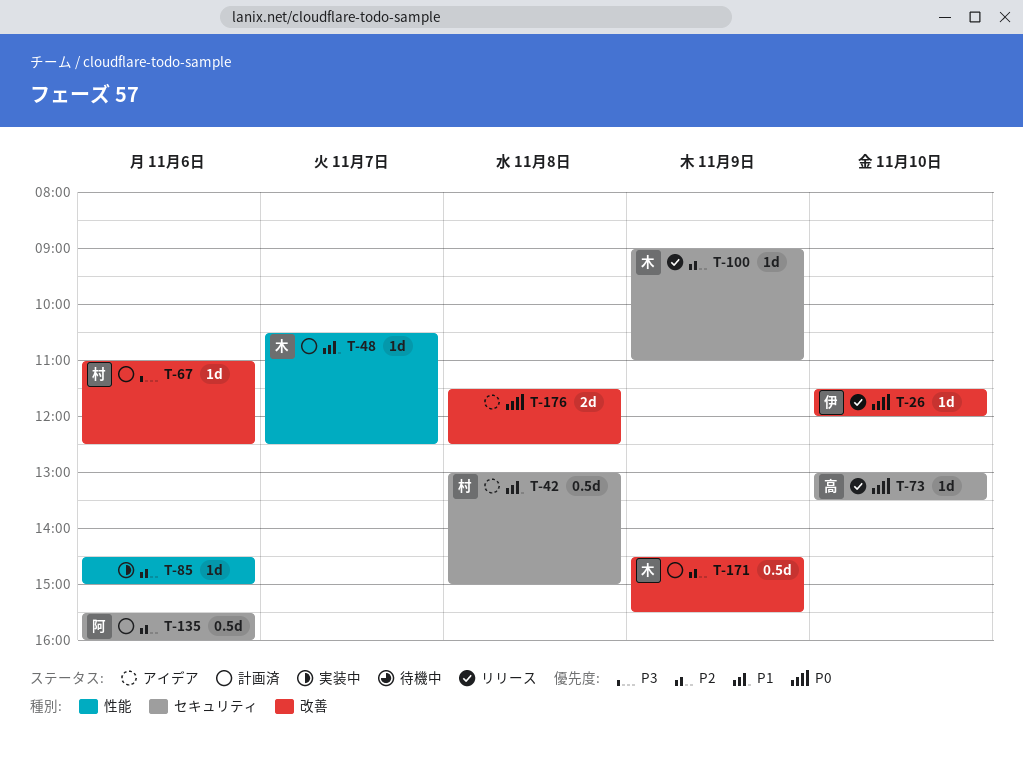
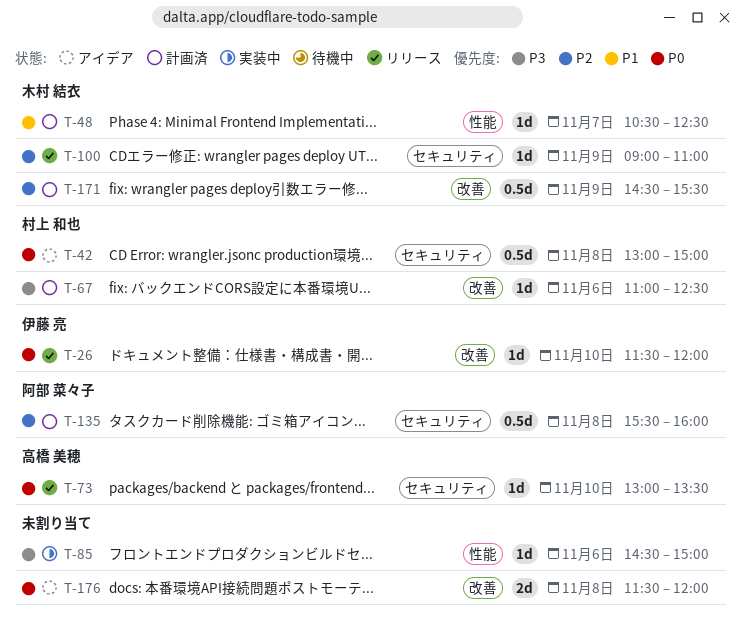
T-42, priority: P1 -> P0
T-85, priority: P2 -> P3
T-135, day: Nov 6 -> Nov 8
T-176, ends: 12:30 -> 12:00

